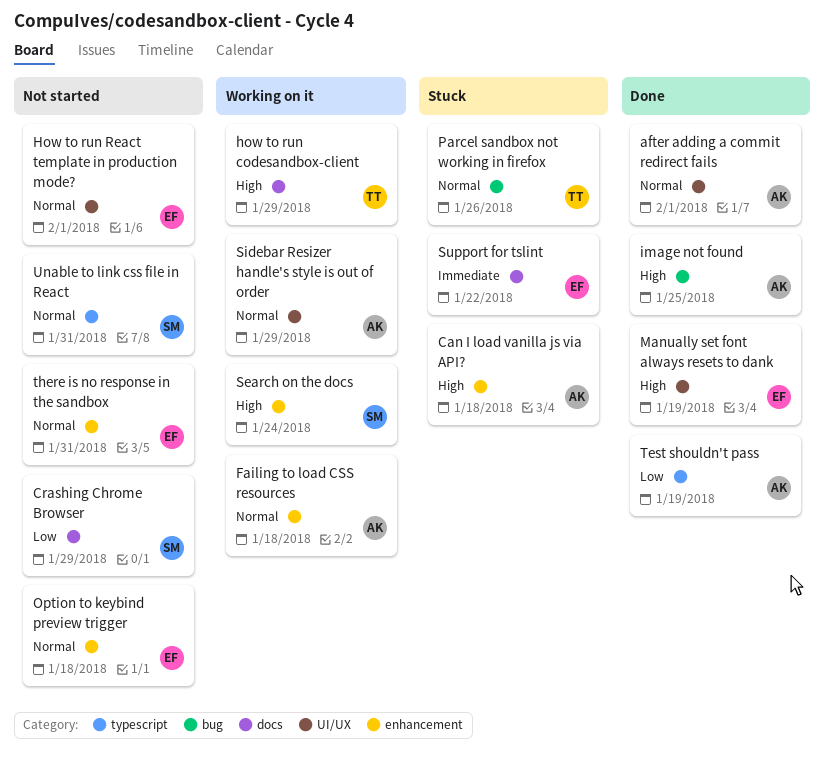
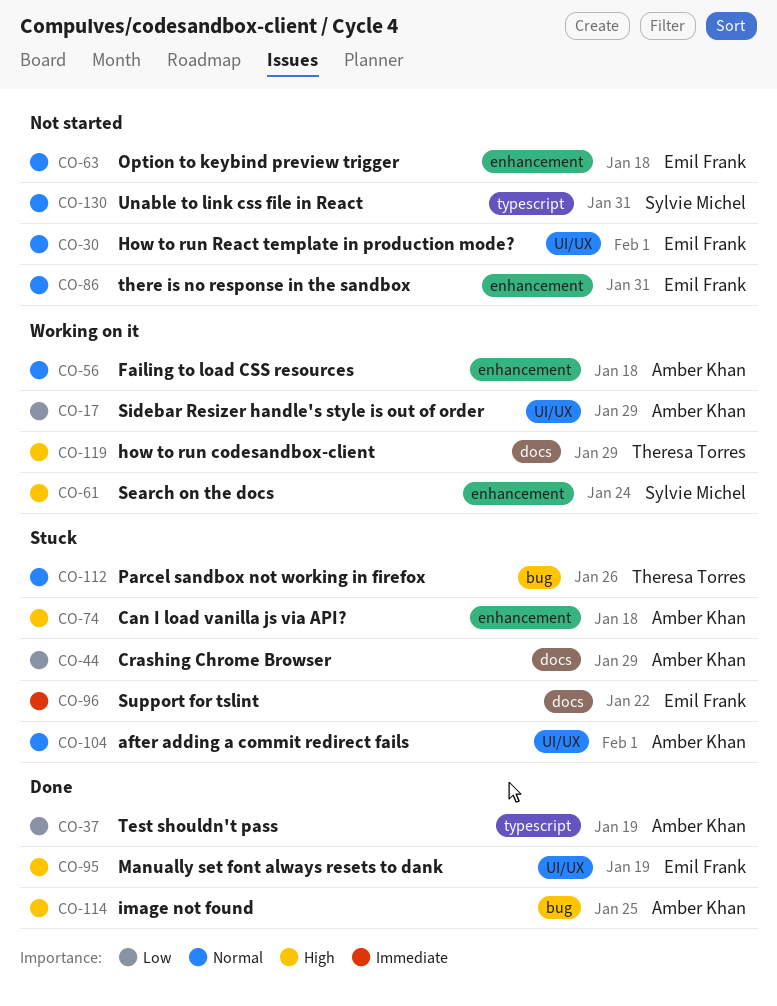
after adding a commit redirect fails, status: Done -> Stuck
Crashing Chrome Browser, status: Not started -> Stuck
Crashing Chrome Browser, owner: Sylvie Michel -> Amber Khan
Sidebar Resizer handle's style is out of order, priority: Normal -> Low

